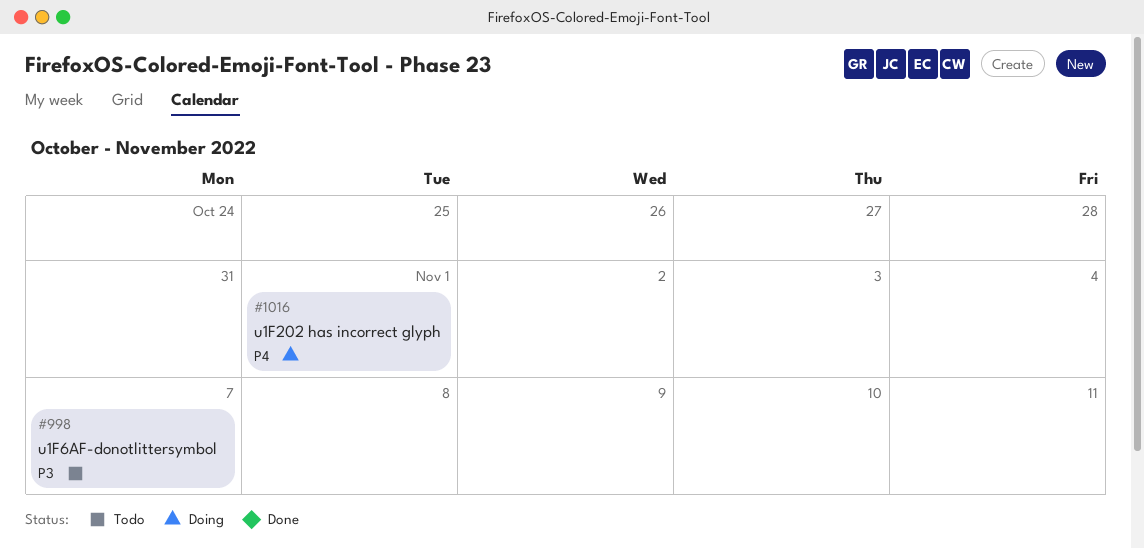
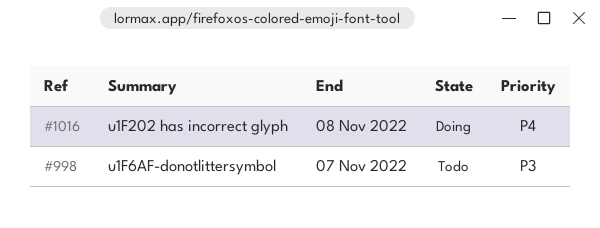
#1016, due: Nov 1 -> Nov 8

